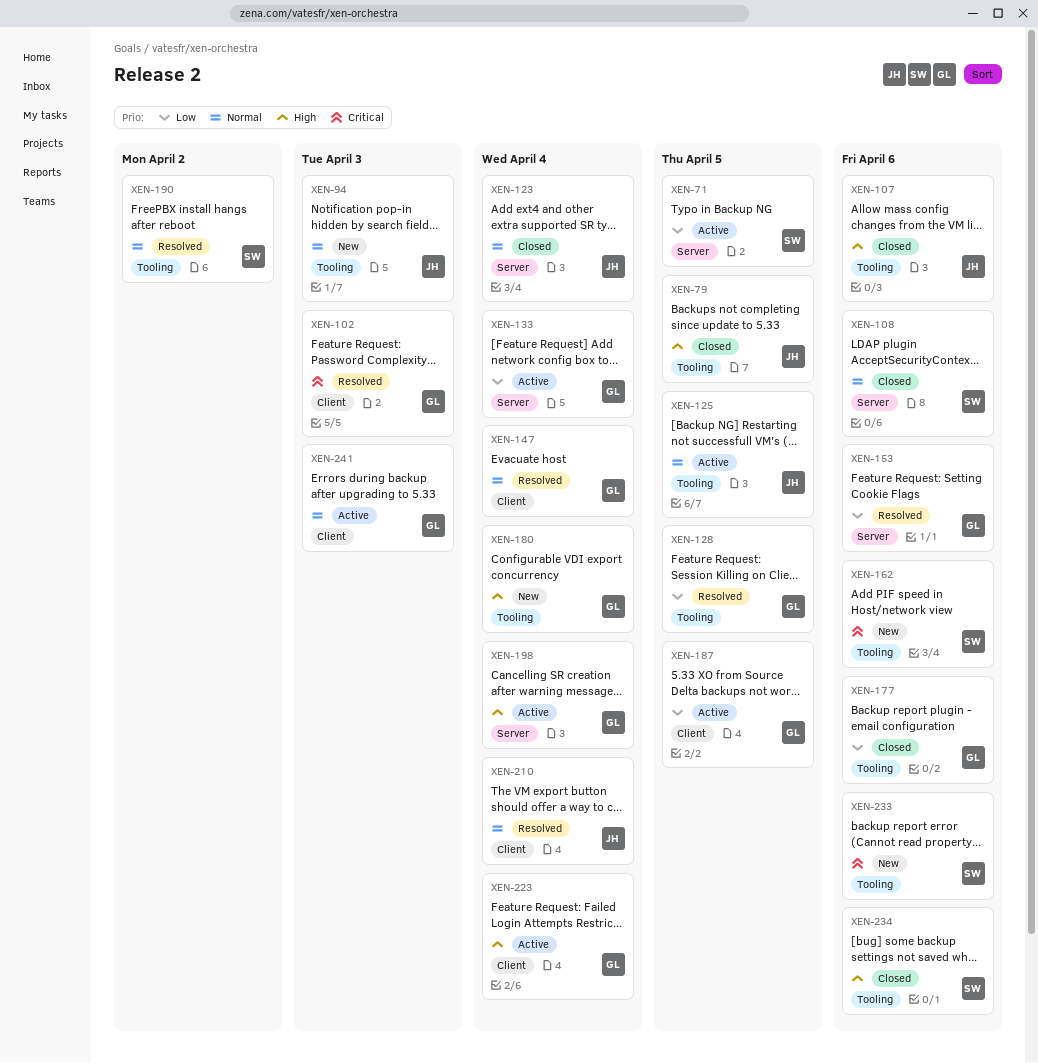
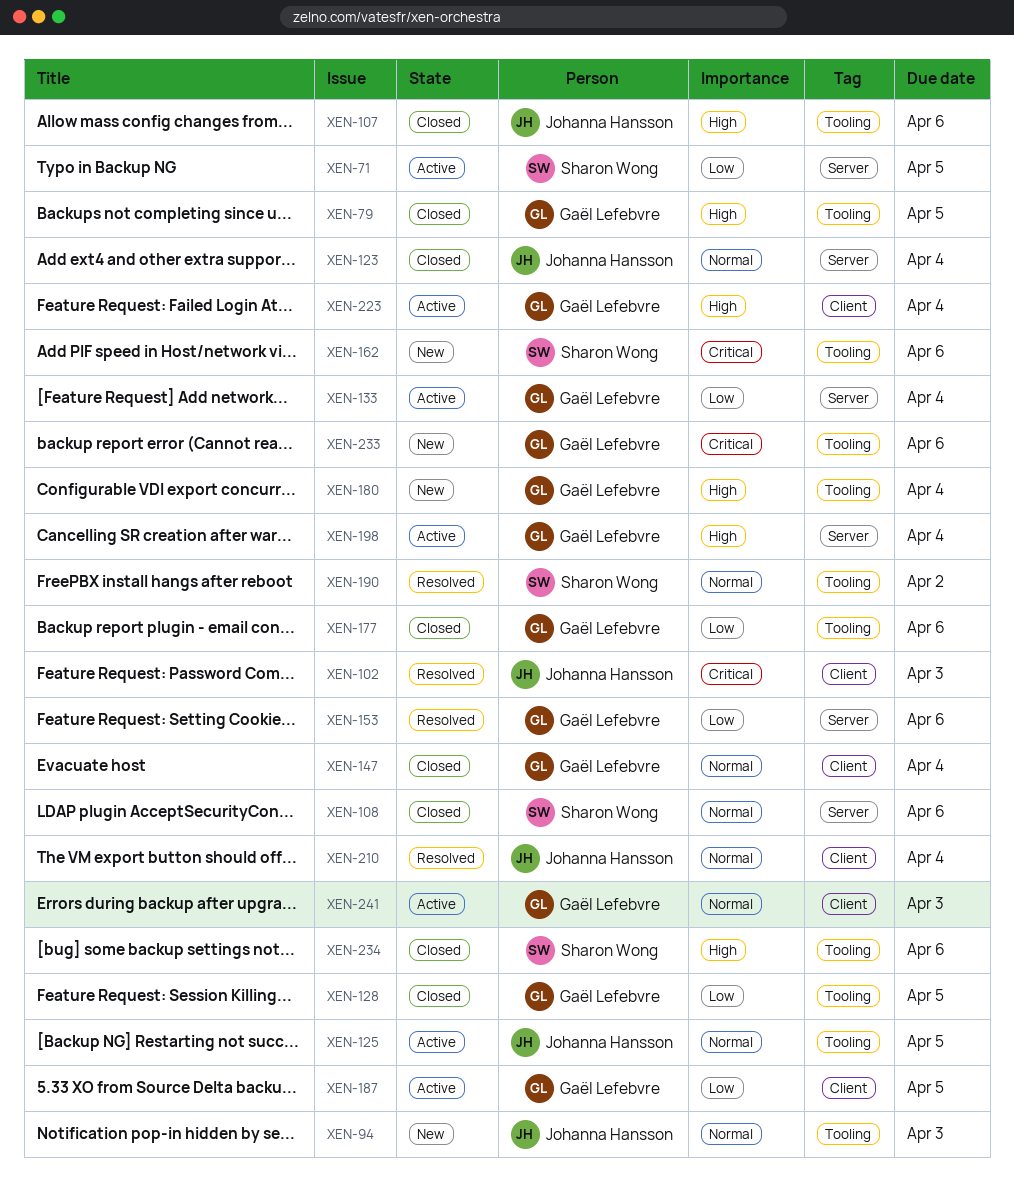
XEN-79, owner: Johanna Hansson -> Gaël Lefebvre
XEN-102, owner: Gaël Lefebvre -> Johanna Hansson
XEN-128, status: Resolved -> Closed
XEN-147, status: Resolved -> Closed
XEN-233, owner: Sharon Wong -> Gaël Lefebvre

